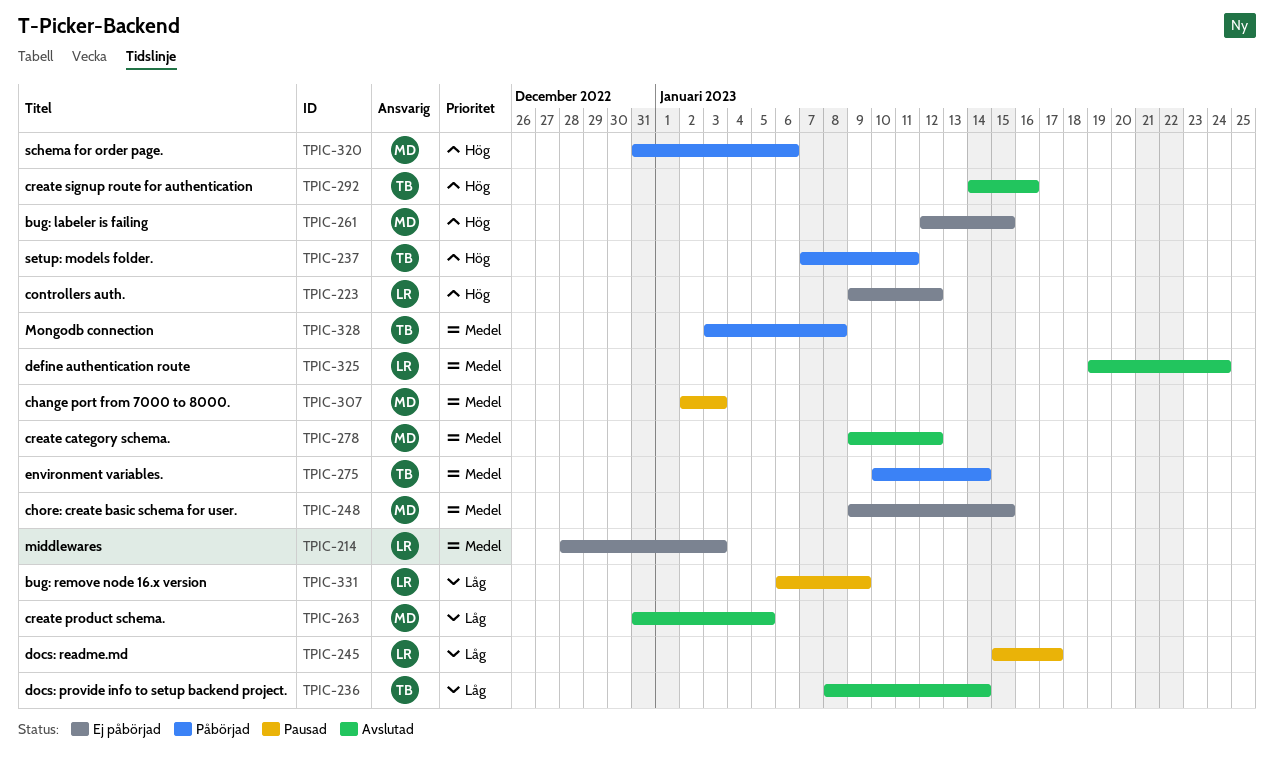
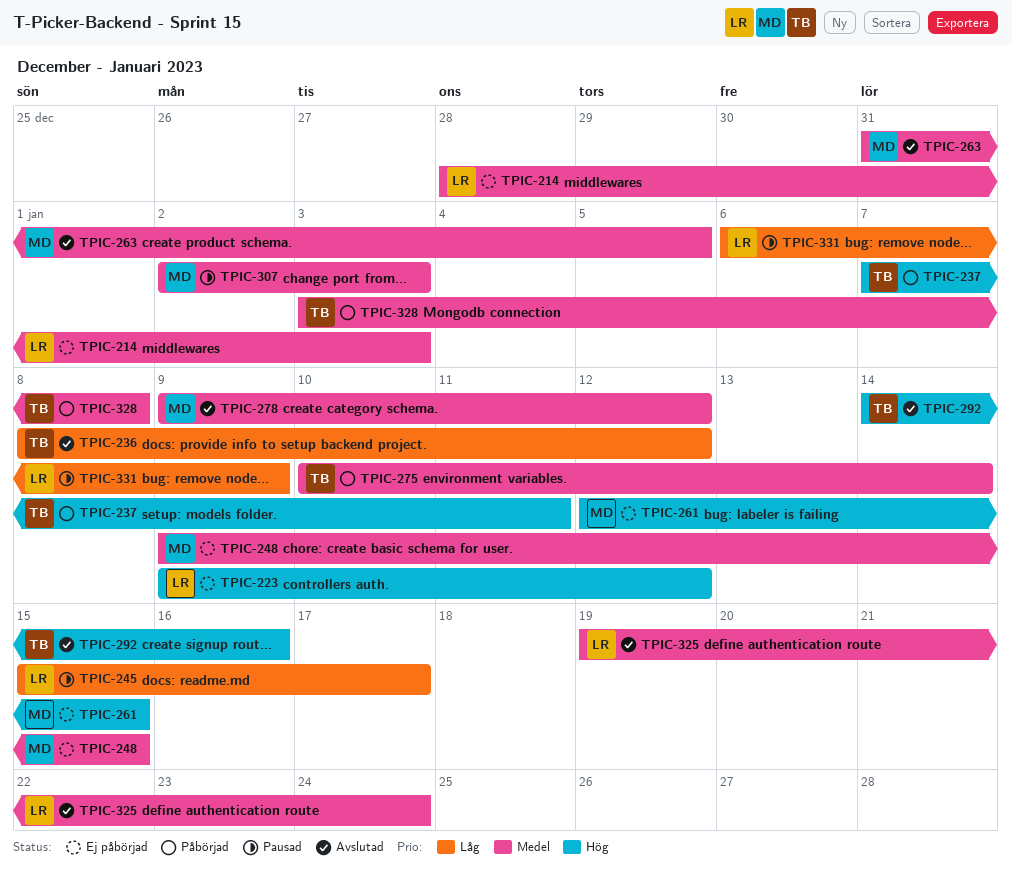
TPIC-236, due: Jan 14 -> Jan 12
TPIC-263, priority: Låg -> Medel
TPIC-320: present -> none

